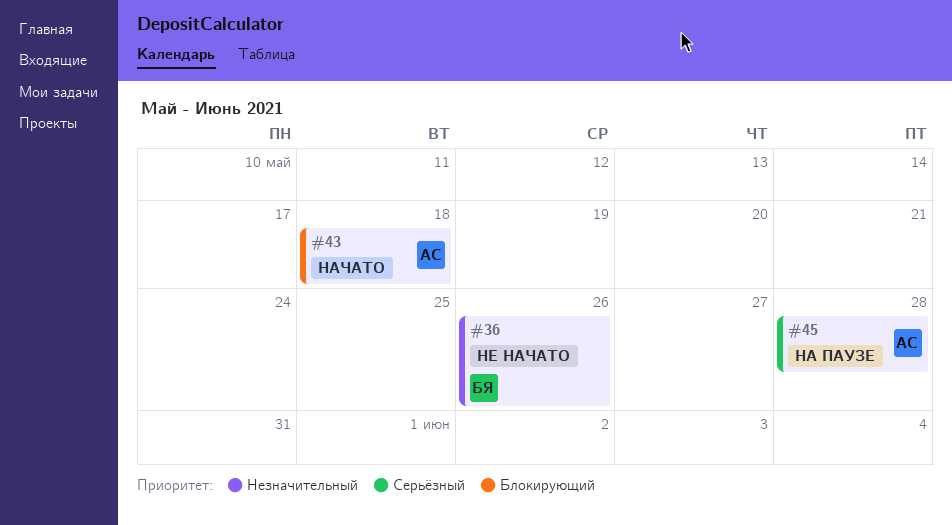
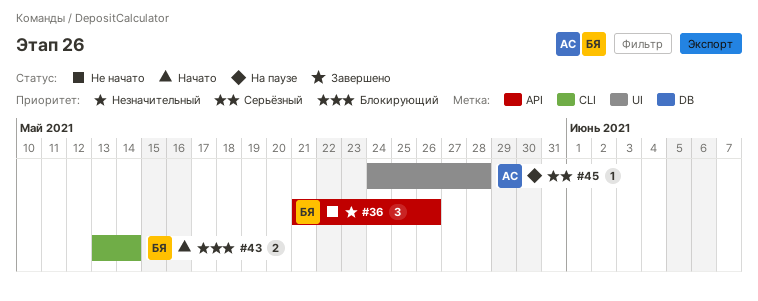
#43, owner: АС -> БЯ
#43, due: May 18 -> May 14

